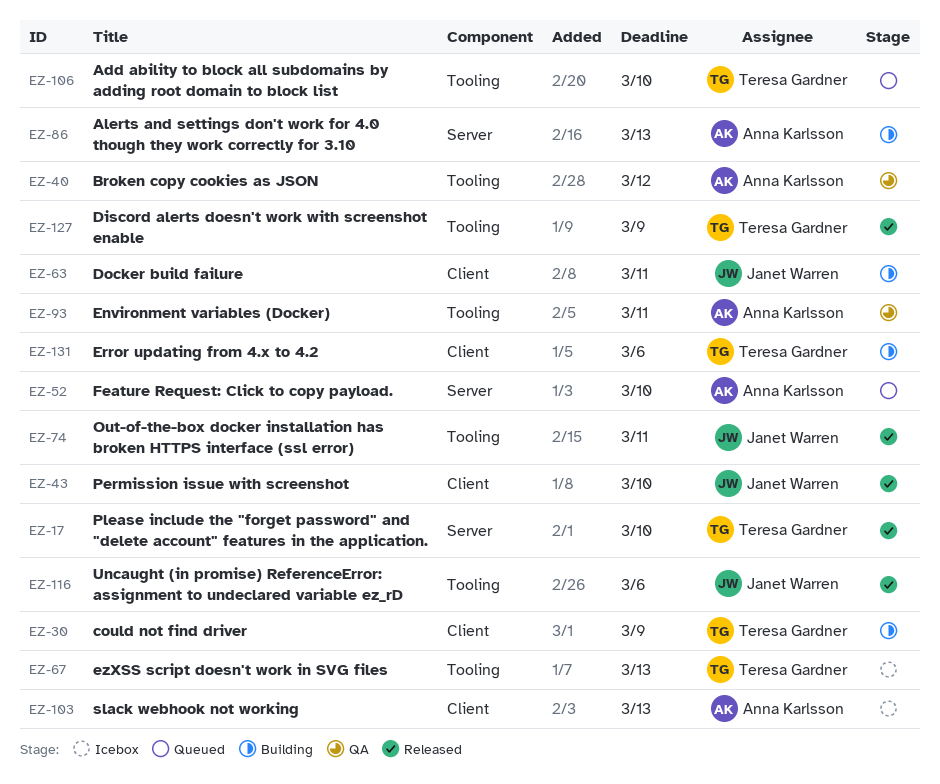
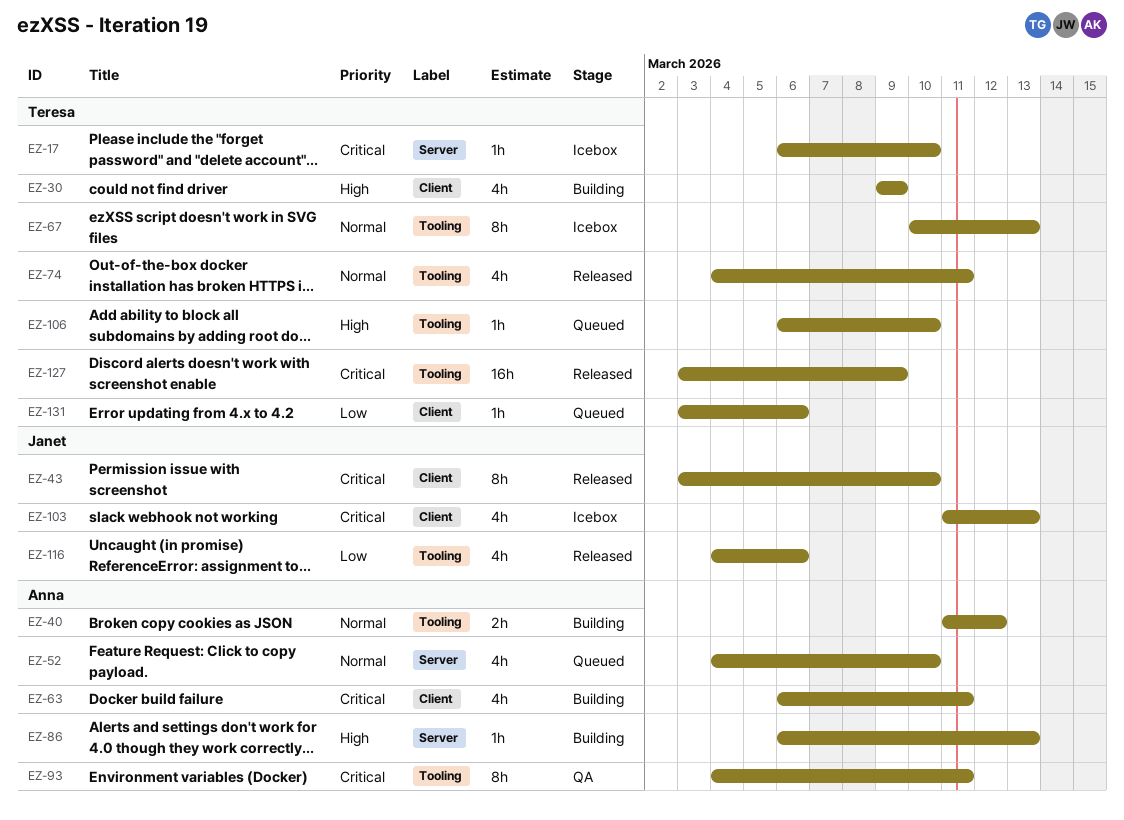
EZ-17, status: Released -> Icebox
EZ-40, status: QA -> Building
EZ-63, owner: Janet Warren -> Anna Karlsson
EZ-74, owner: Janet Warren -> Teresa Gardner
EZ-103, owner: Anna Karlsson -> Janet Warren
EZ-131, status: Building -> Queued

